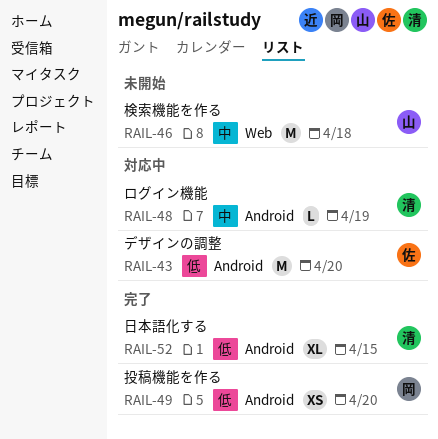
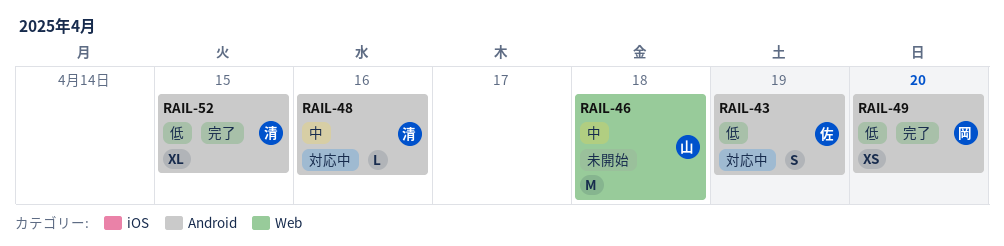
RAIL-43, estimate: M -> S
RAIL-43, due: Apr 20 -> Apr 19
RAIL-48, due: Apr 19 -> Apr 16

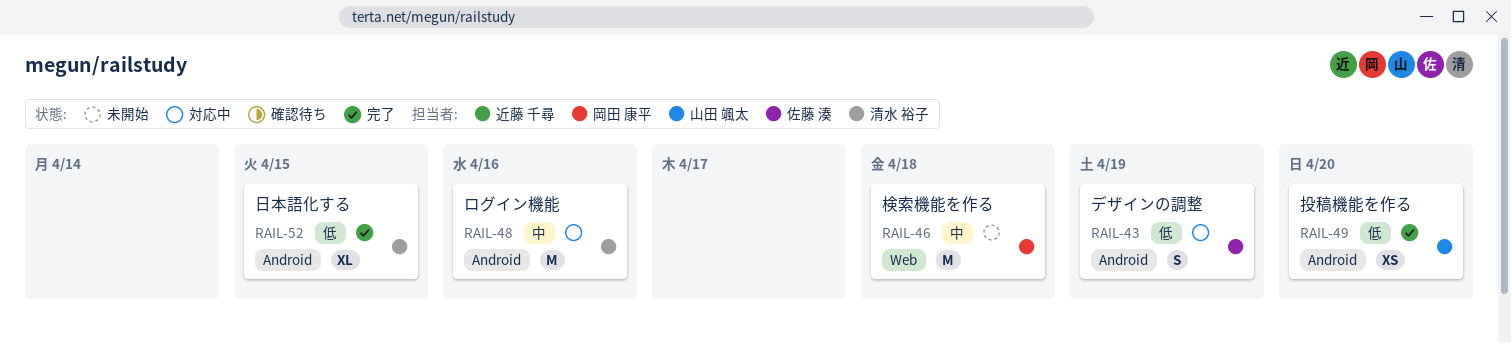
RAIL-46, owner: 山田 颯太 -> 岡田 康平
RAIL-48, estimate: L -> M
RAIL-49, owner: 岡田 康平 -> 山田 颯太

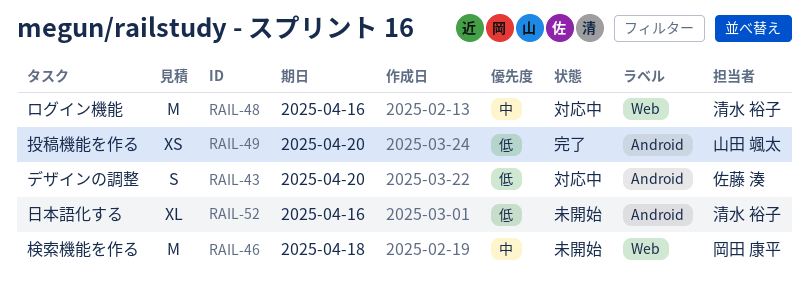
RAIL-43, due: Apr 19 -> Apr 20
RAIL-48, label: Android -> Web
RAIL-52, status: 完了 -> 未開始
RAIL-52, due: Apr 15 -> Apr 16

